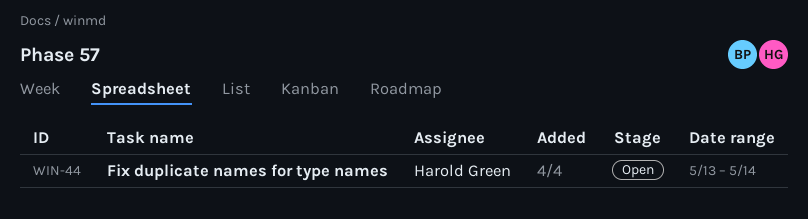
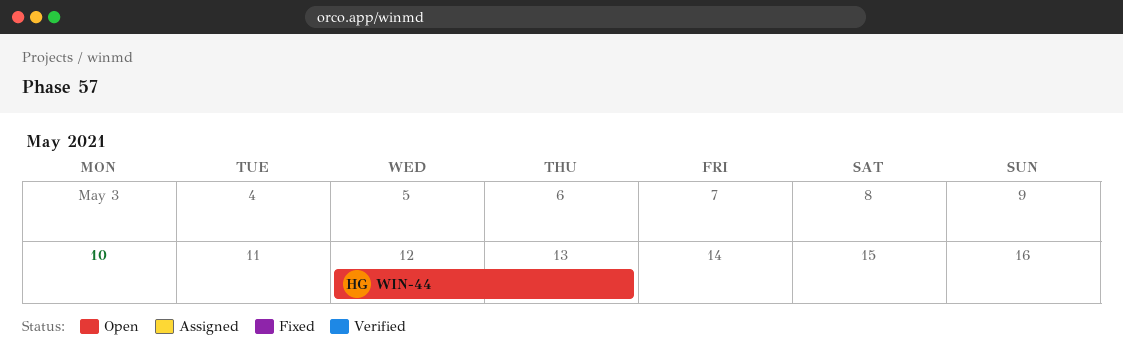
WIN-44, start: May 13 -> May 12
WIN-44, due: May 14 -> May 13

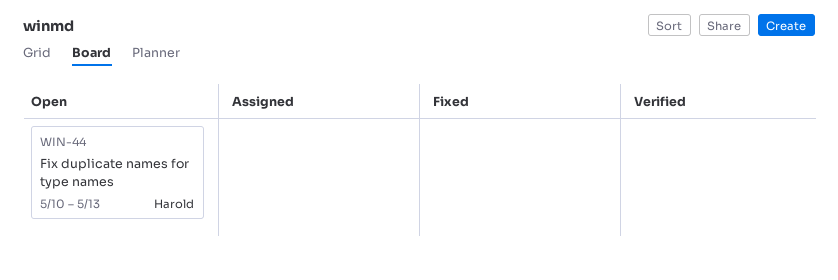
WIN-44, start: May 12 -> May 10

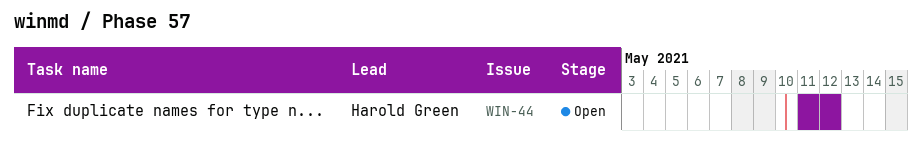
WIN-44, start: May 10 -> May 11
WIN-44, due: May 13 -> May 12

